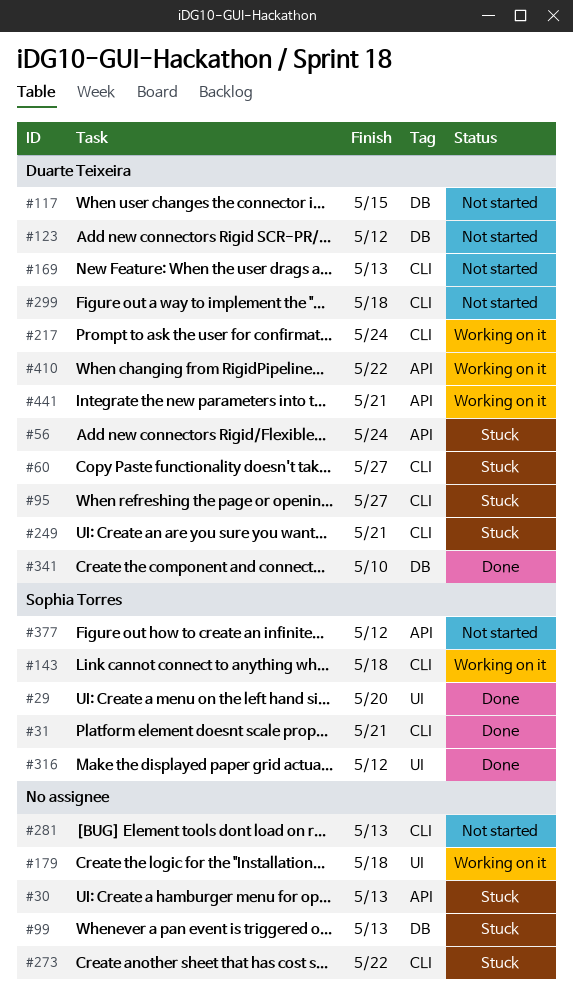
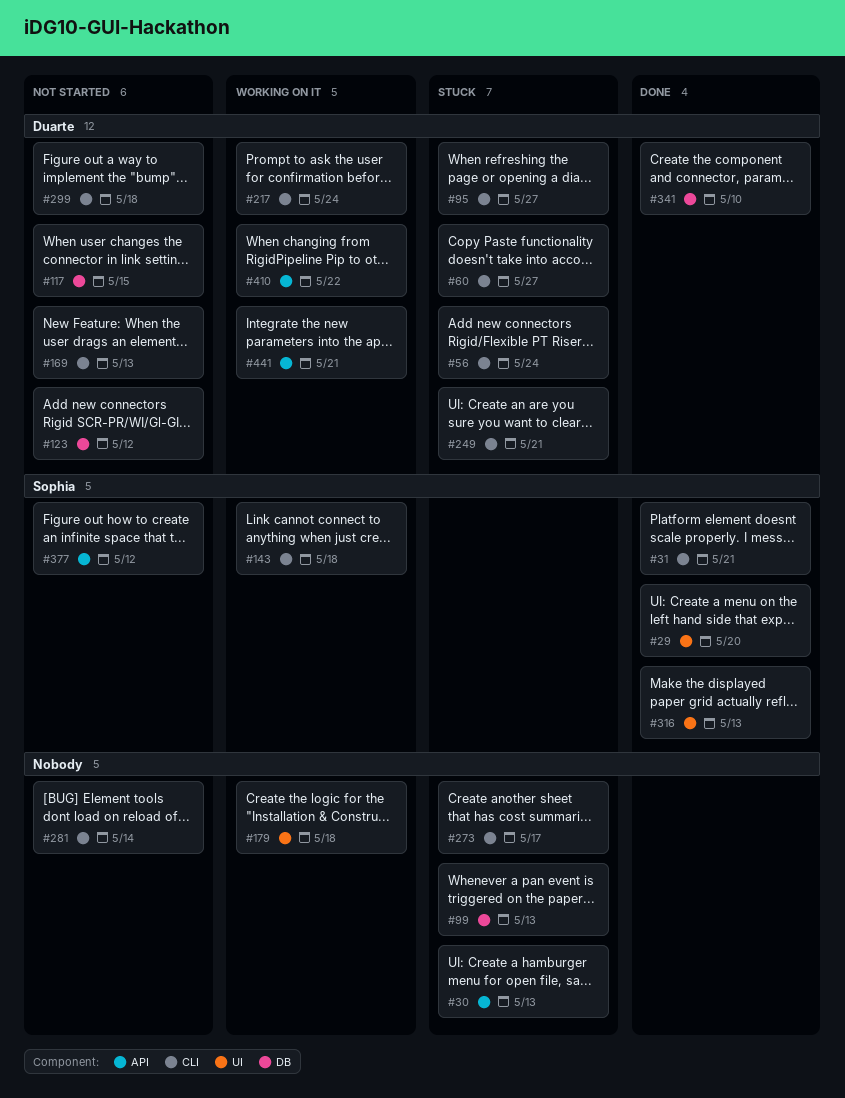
#56, label: API -> CLI
#273, due: May 22 -> May 17
#281, due: May 13 -> May 14
#316, due: May 12 -> May 13

